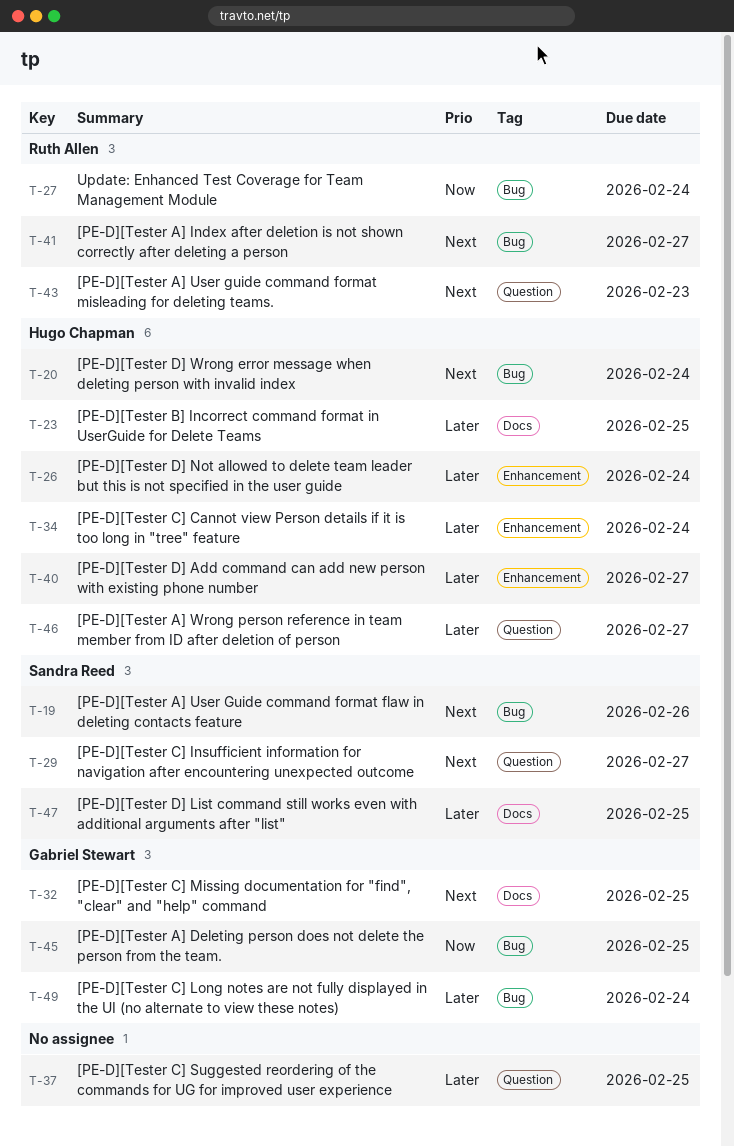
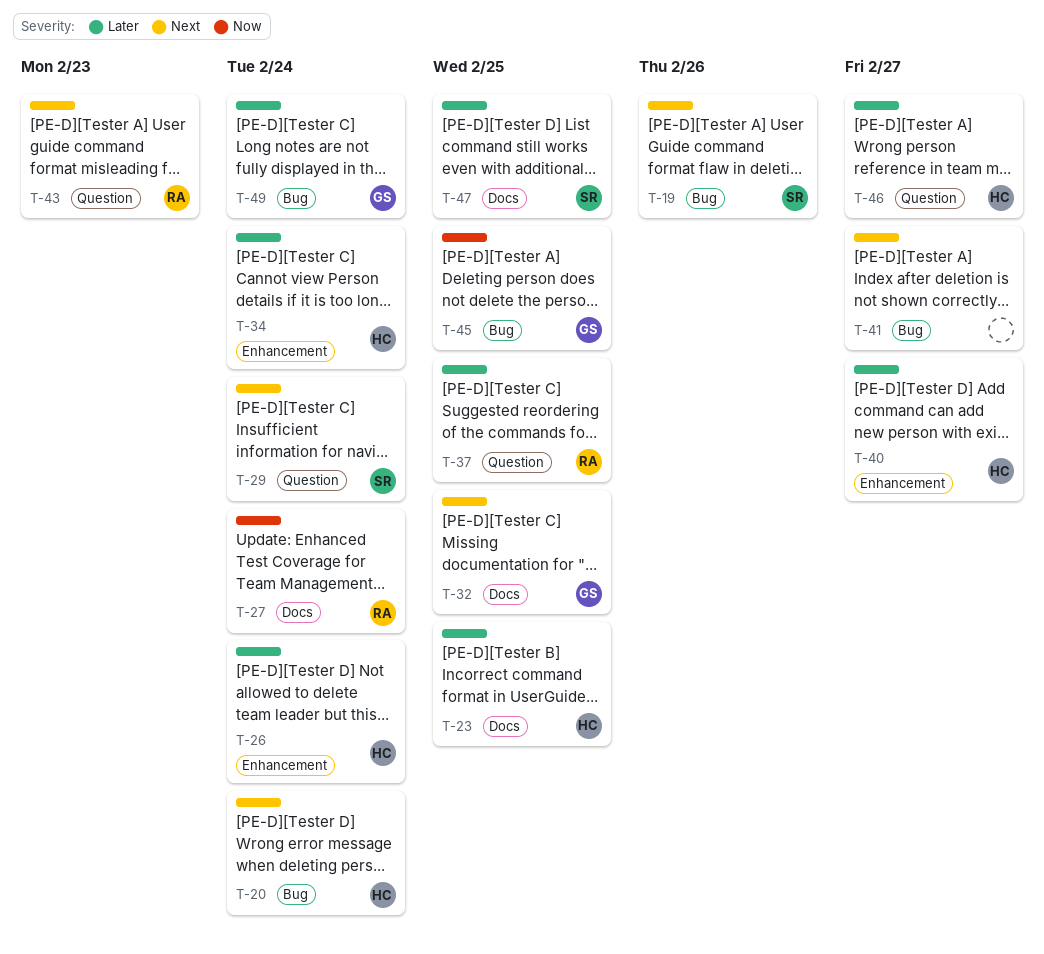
T-27, label: Bug -> Docs
T-29, due: Feb 27 -> Feb 24
T-37, owner: none -> Ruth Allen
T-41, owner: Ruth Allen -> none

